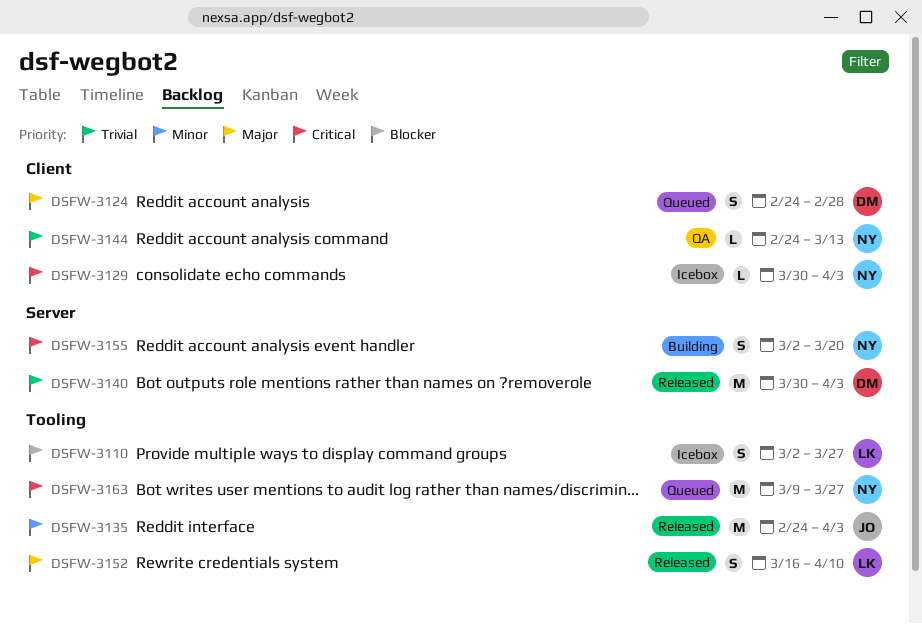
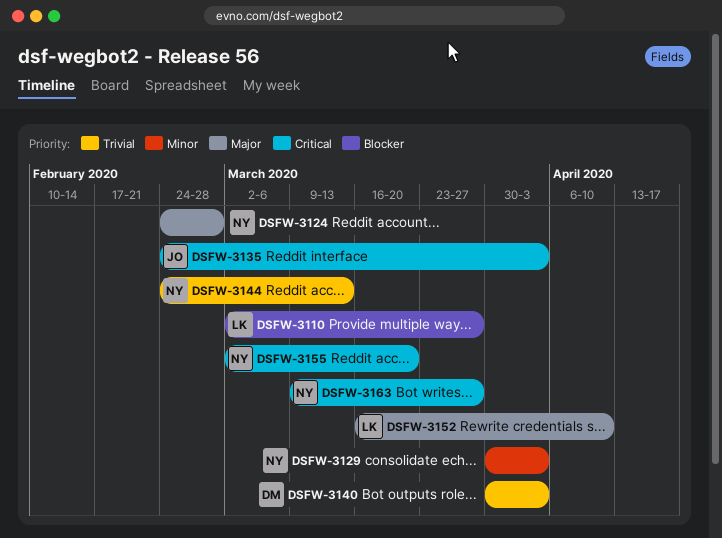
DSFW-3124, owner: DM -> NY
DSFW-3129, priority: Critical -> Minor
DSFW-3135, priority: Minor -> Critical

